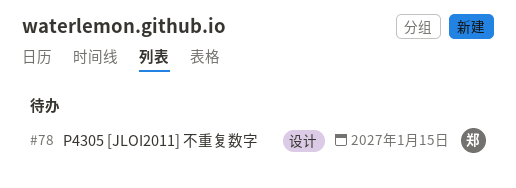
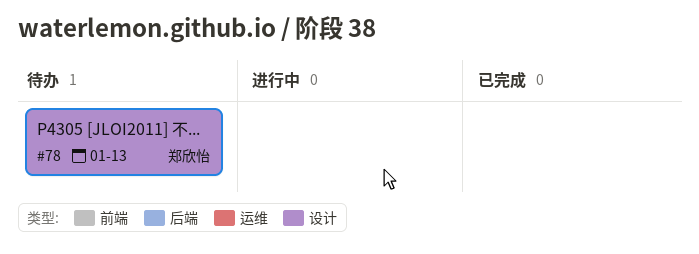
#78, due: Jan 15 -> Jan 13

